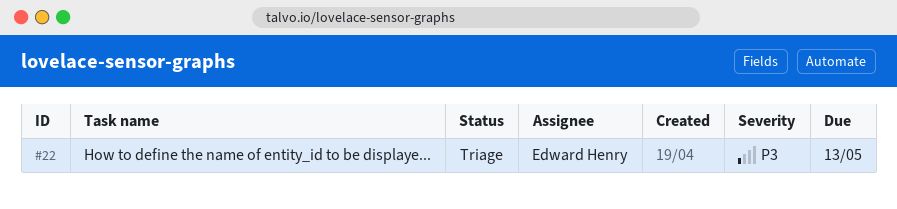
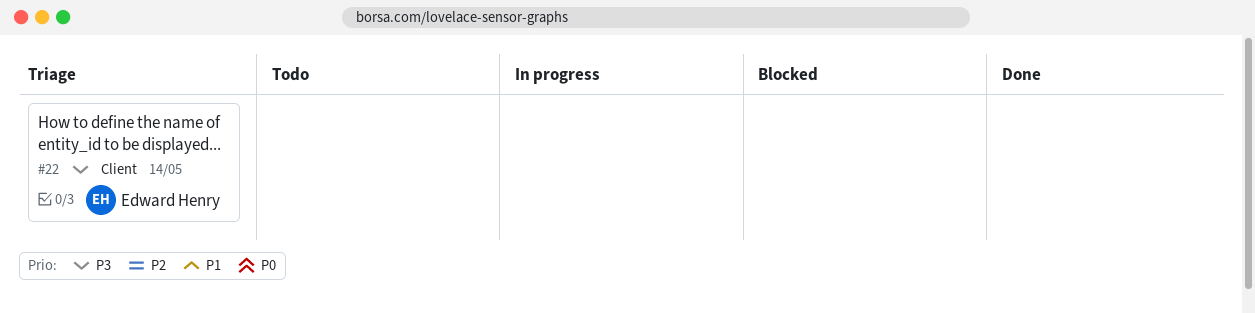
#22, due: May 13 -> May 14

